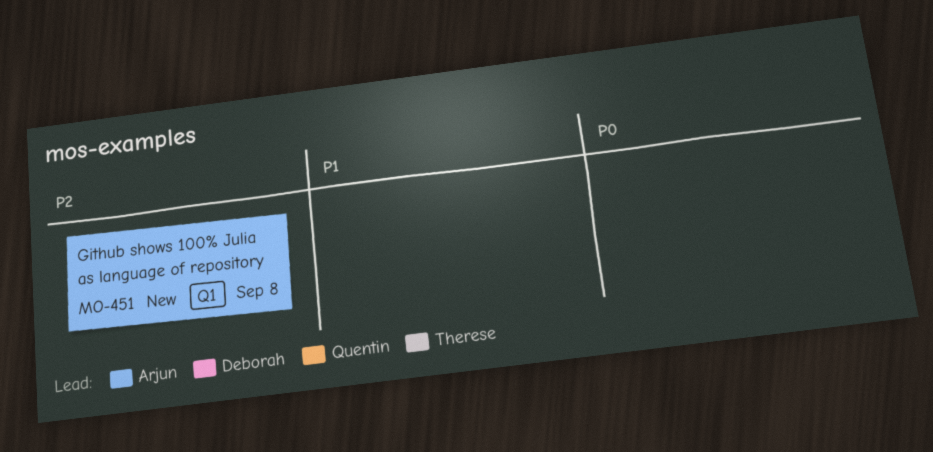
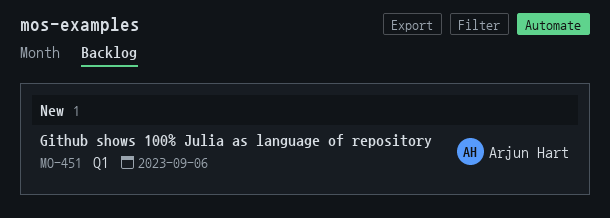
MO-451, due: Sep 8 -> Sep 6

